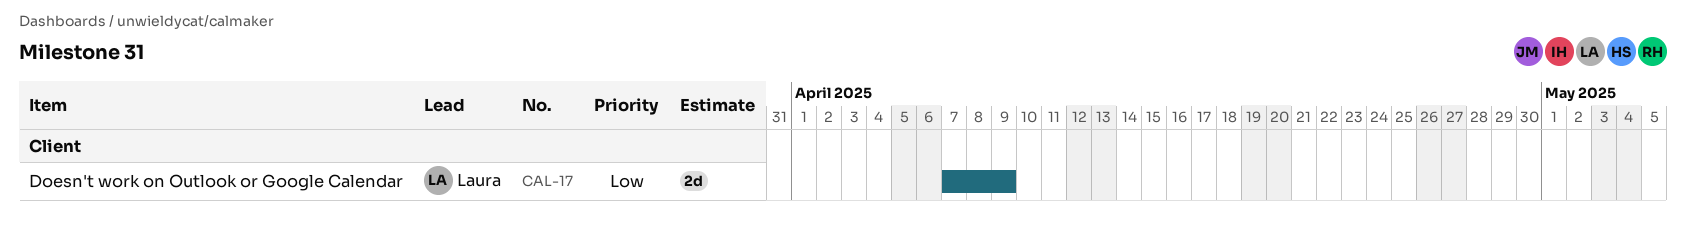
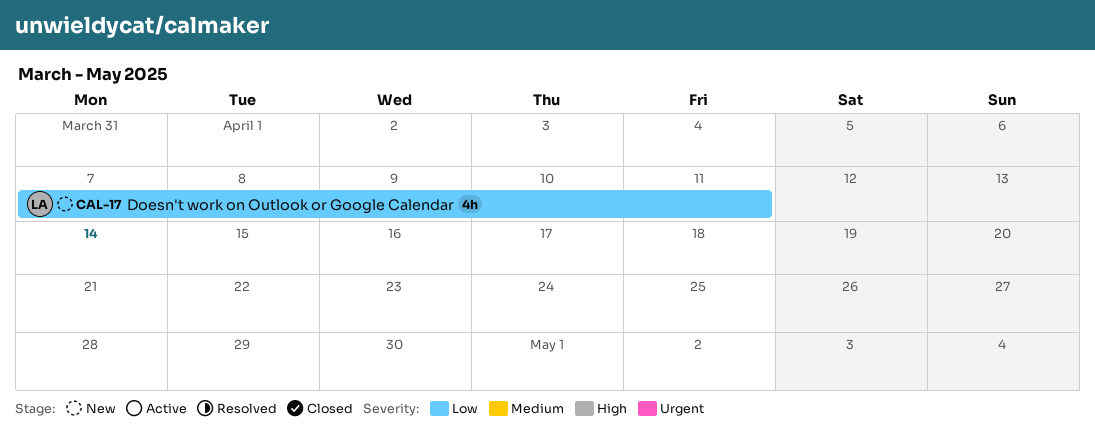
CAL-17, estimate: 2d -> 4h
CAL-17, due: Apr 9 -> Apr 11

